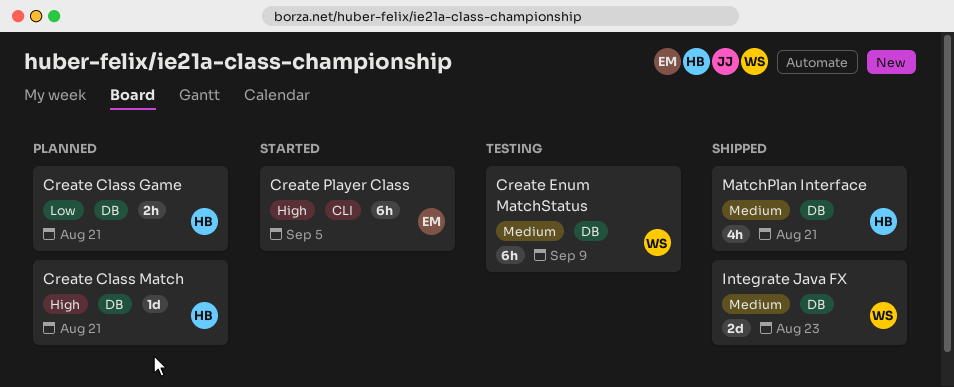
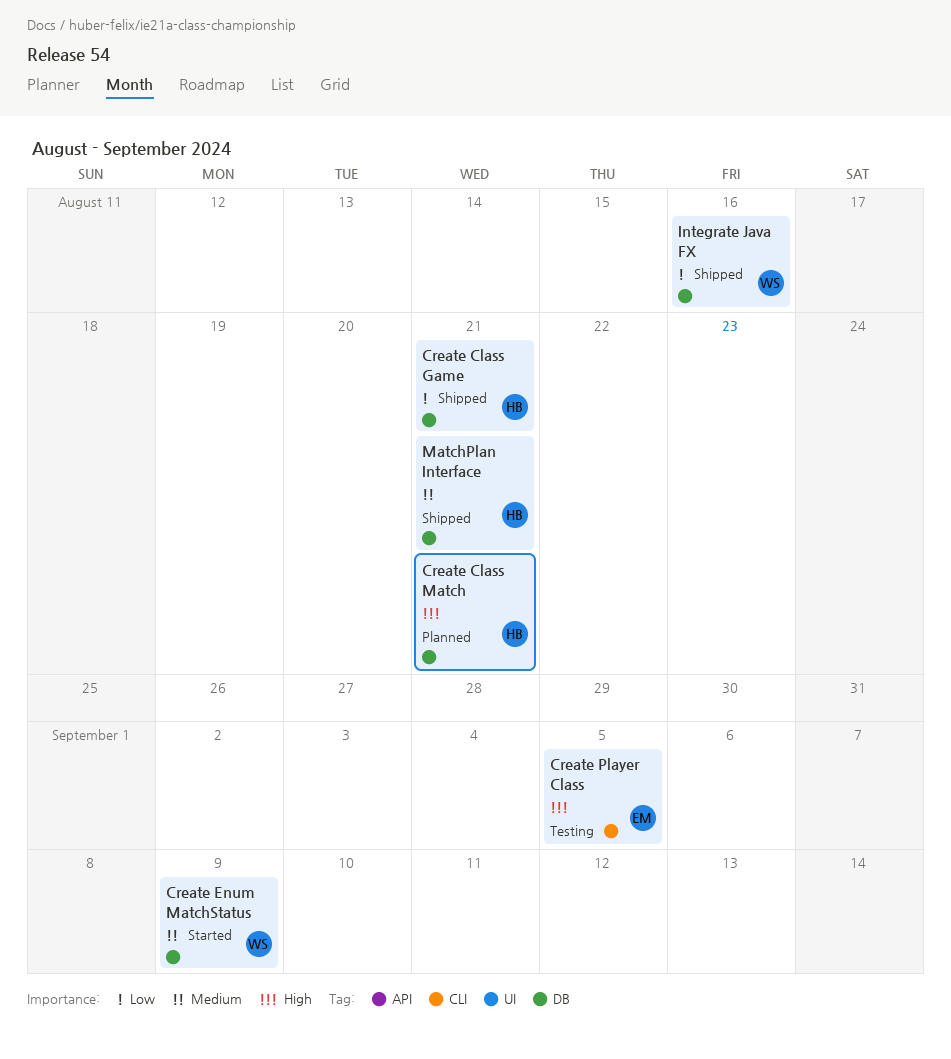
Create Class Game, status: Planned -> Shipped
Create Enum MatchStatus, status: Testing -> Started
Create Player Class, status: Started -> Testing
Integrate Java FX, priority: Medium -> Low
Integrate Java FX, due: Aug 23 -> Aug 16

